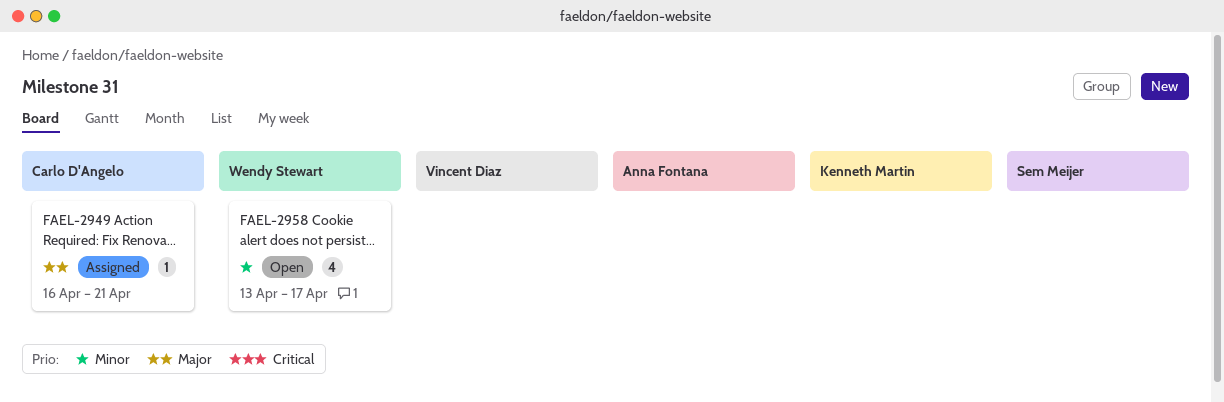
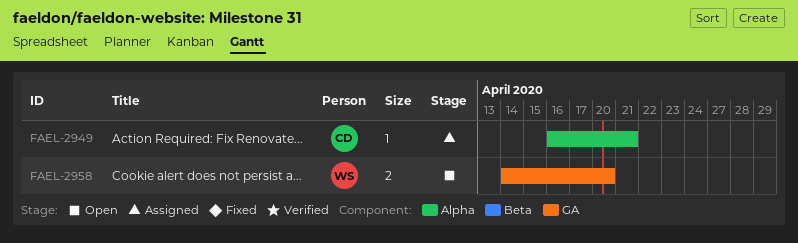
FAEL-2958, estimate: 4 -> 2
FAEL-2958, start: Apr 13 -> Apr 14
FAEL-2958, due: Apr 17 -> Apr 20

